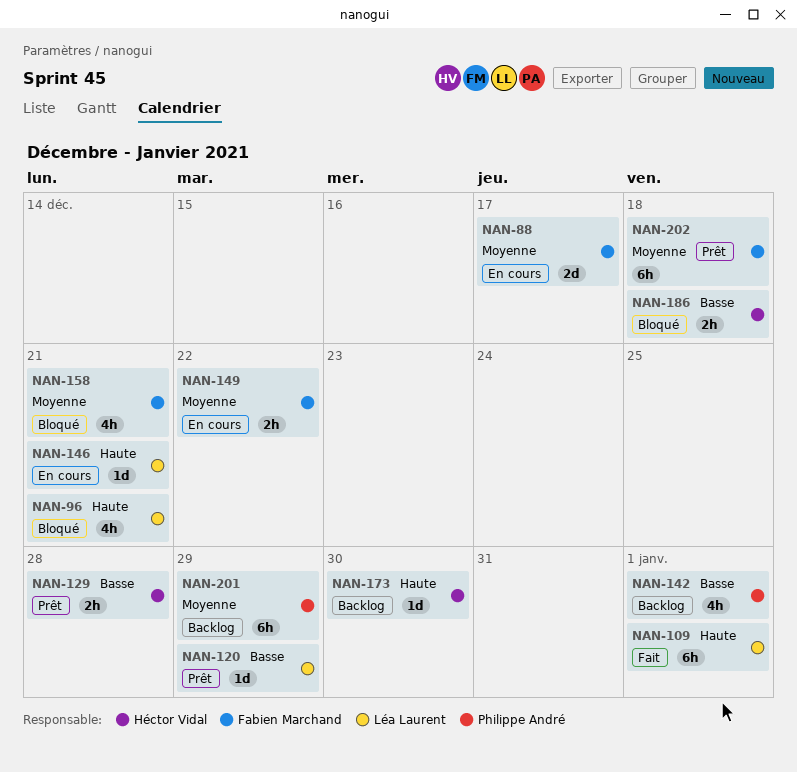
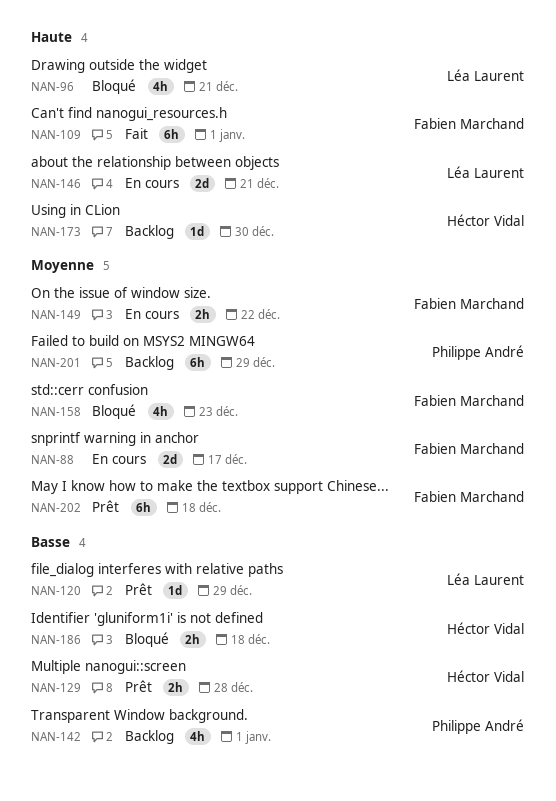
NAN-109, owner: Léa Laurent -> Fabien Marchand
NAN-146, estimate: 1d -> 2d
NAN-158, due: Dec 21 -> Dec 23

